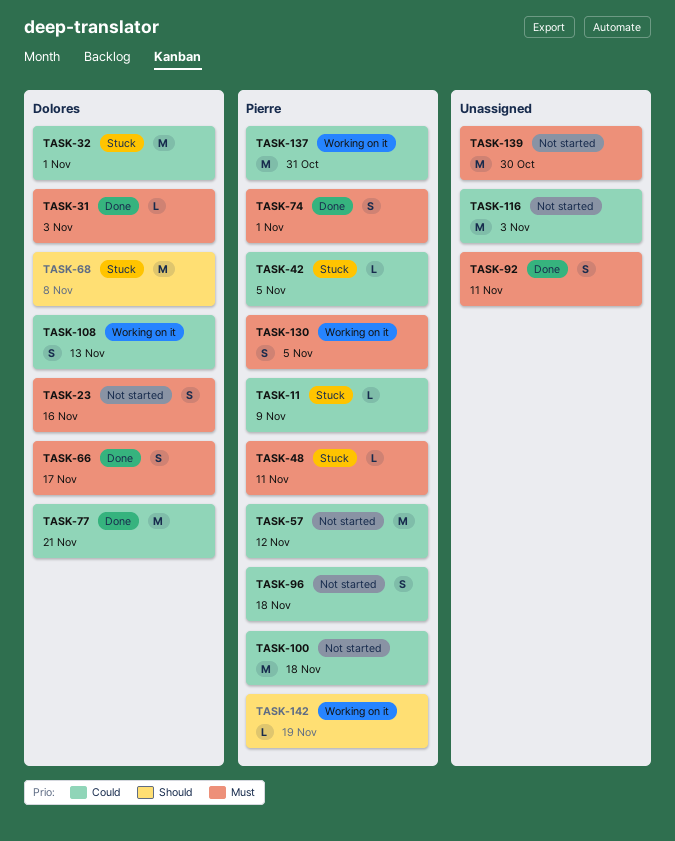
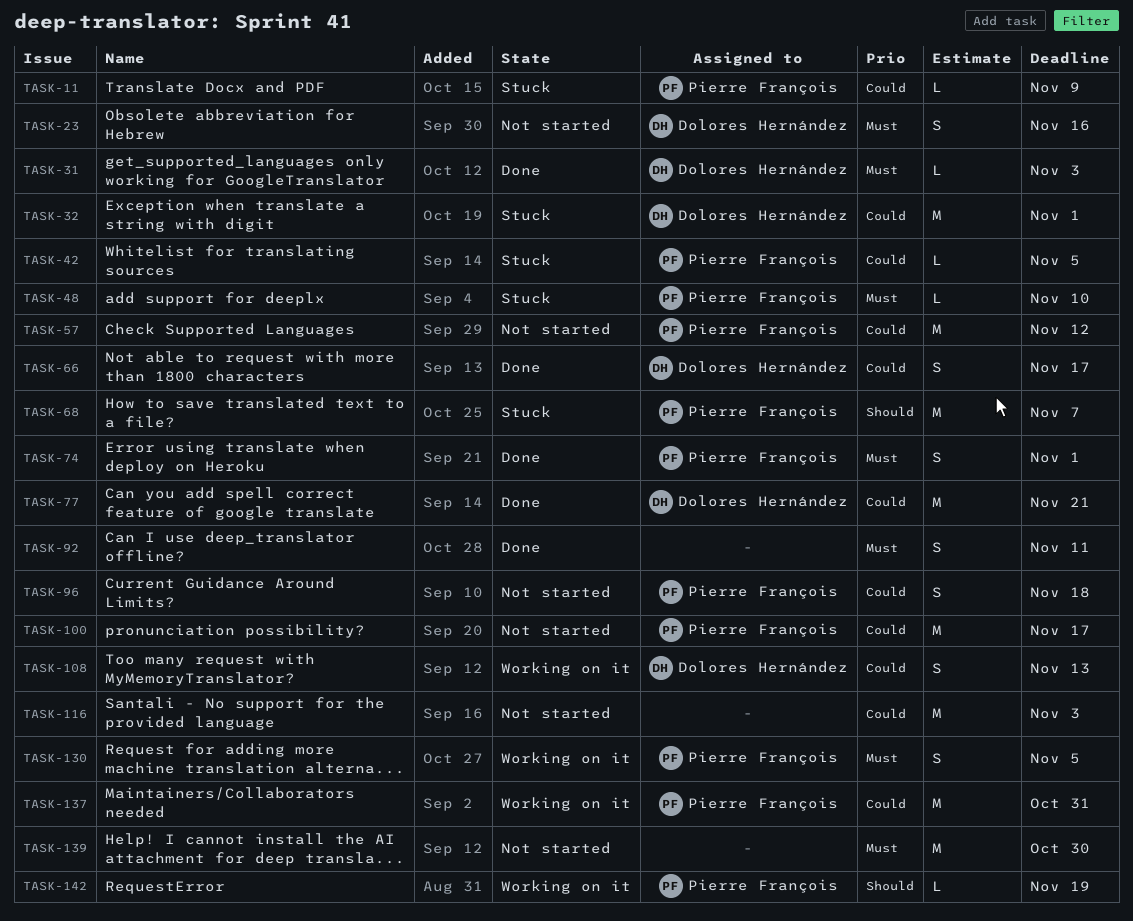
TASK-48, due: Nov 11 -> Nov 10
TASK-66, priority: Must -> Could
TASK-68, owner: Dolores Hernández -> Pierre François
TASK-68, due: Nov 8 -> Nov 7
TASK-100, due: Nov 18 -> Nov 17

